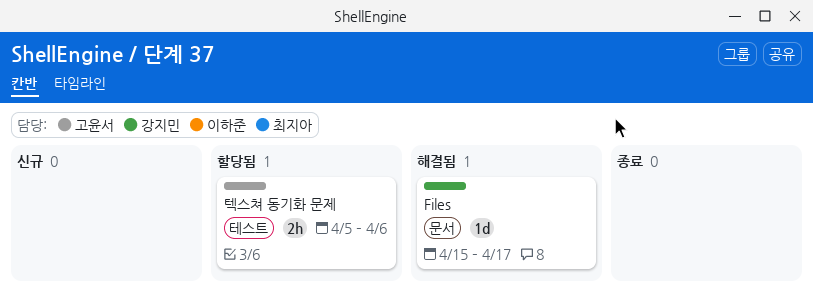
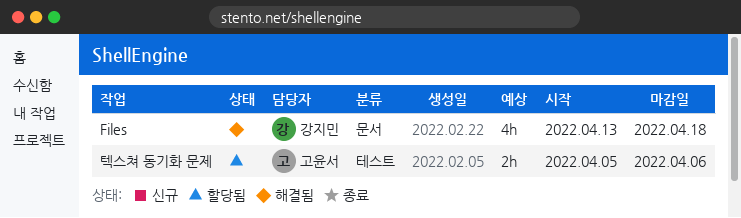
Files, estimate: 1d -> 4h
Files, start: Apr 15 -> Apr 13
Files, due: Apr 17 -> Apr 18

